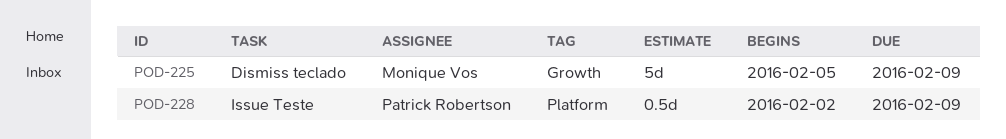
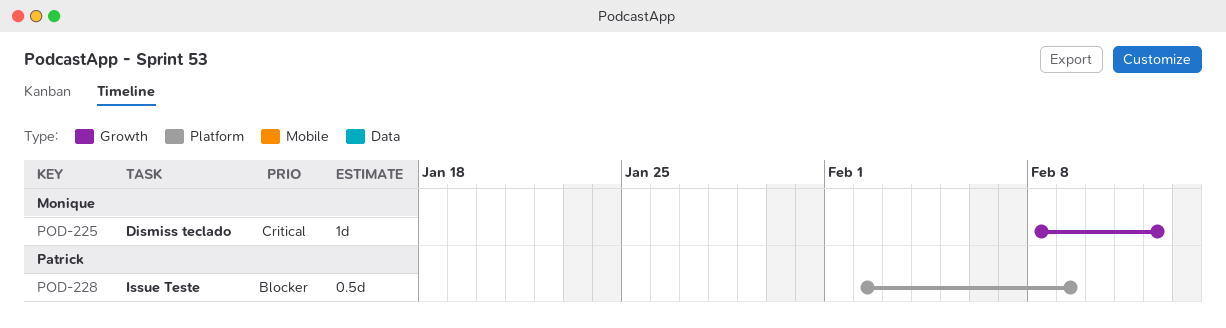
POD-225, estimate: 5d -> 1d
POD-225, start: Feb 5 -> Feb 8
POD-225, due: Feb 9 -> Feb 12

